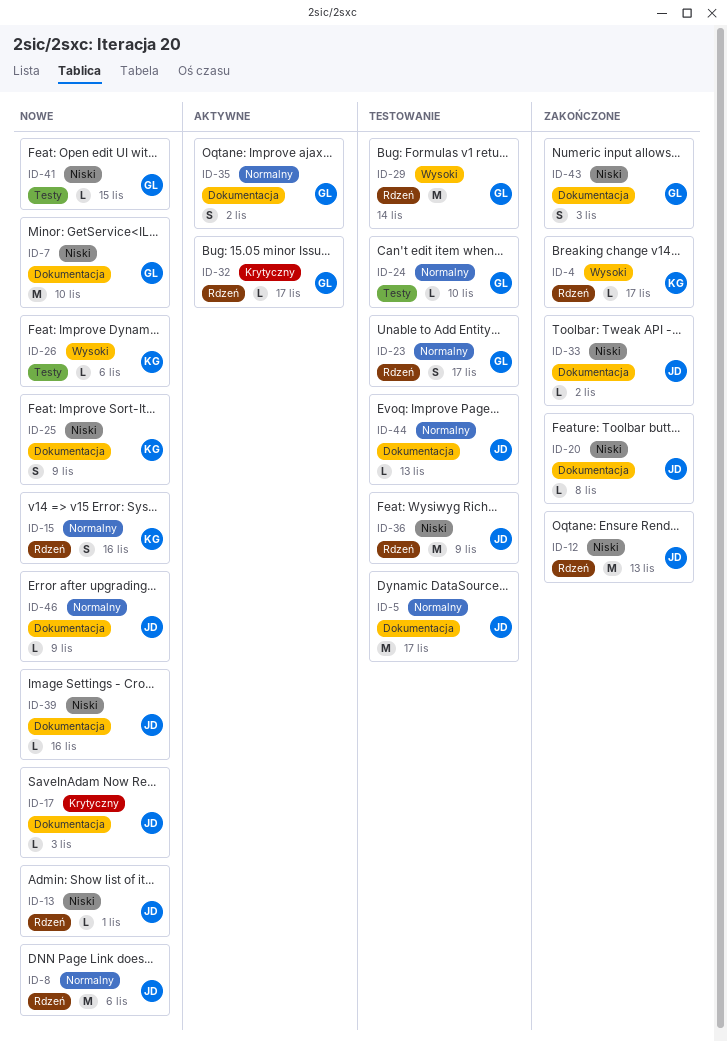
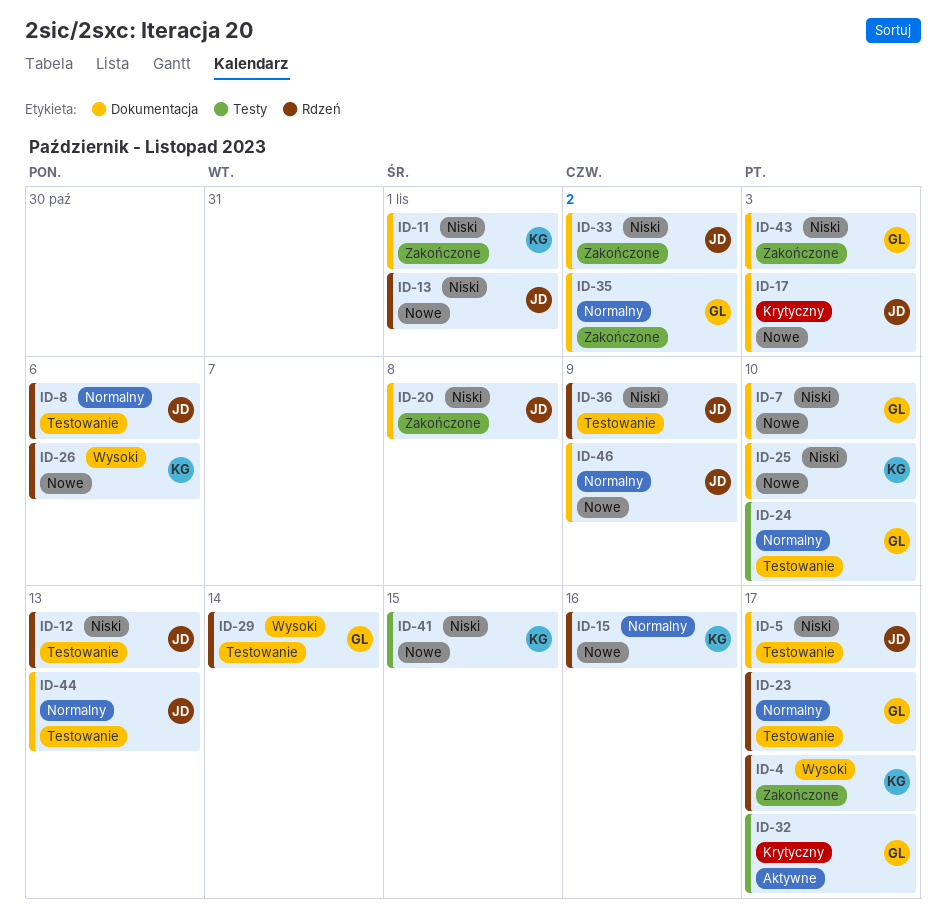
ID-5, priority: Normalny -> Niski
ID-8, status: Nowe -> Testowanie
ID-11: none -> present
ID-12, status: Zakończone -> Testowanie
ID-25, due: Nov 9 -> Nov 10
ID-26, label: Testy -> Rdzeń
ID-32, label: Rdzeń -> Testy
ID-35, status: Aktywne -> Zakończone
ID-39: present -> none
ID-41, owner: GL -> KG

